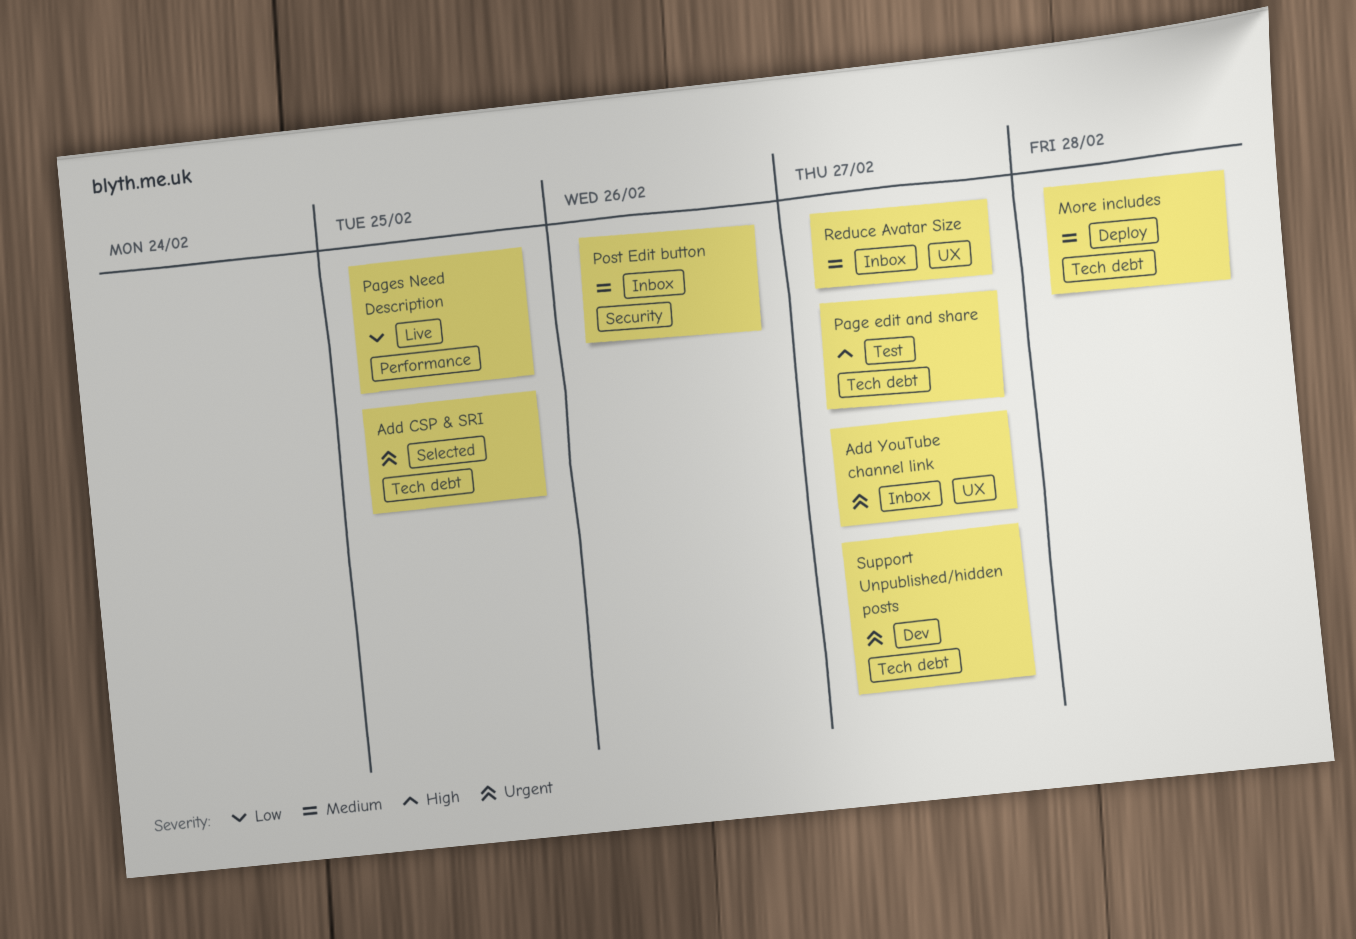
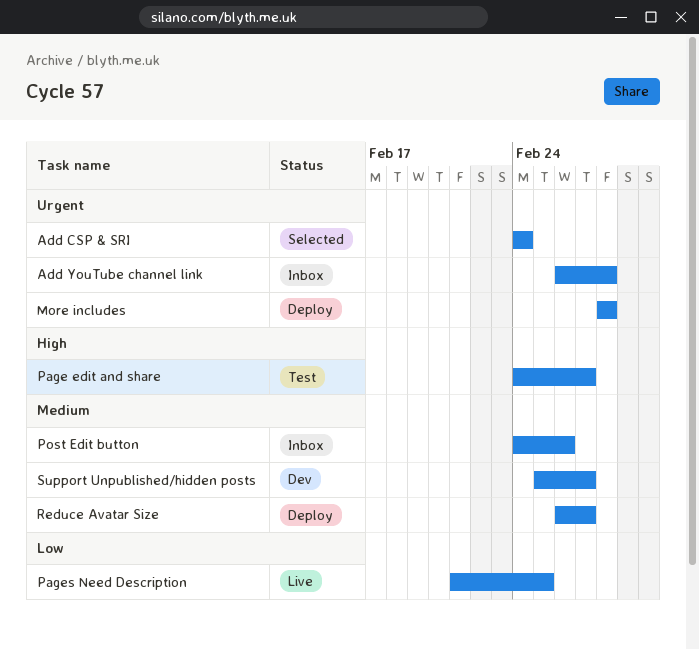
Add CSP & SRI, due: Feb 25 -> Feb 24
Add YouTube channel link, due: Feb 27 -> Feb 28
More includes, priority: Medium -> Urgent
Reduce Avatar Size, status: Inbox -> Deploy
Support Unpublished/hidden posts, priority: Urgent -> Medium

